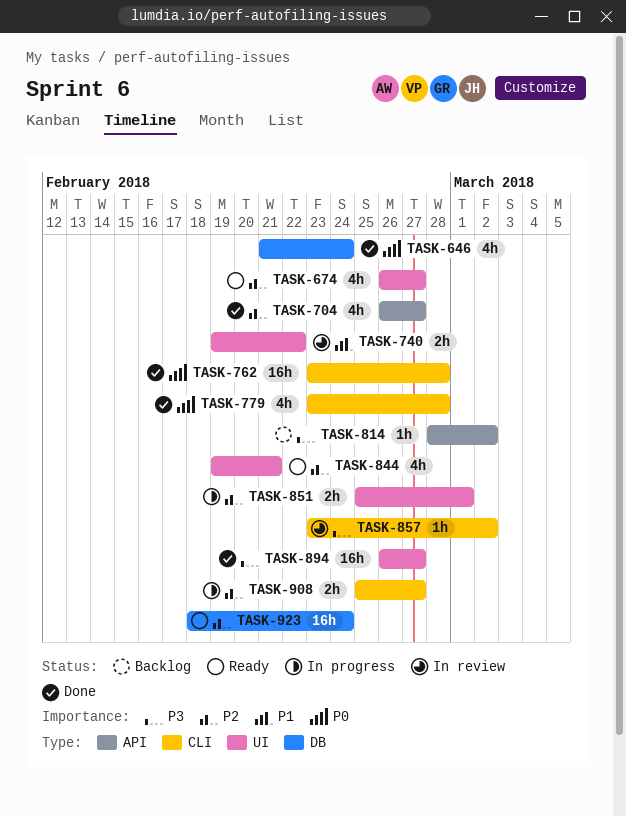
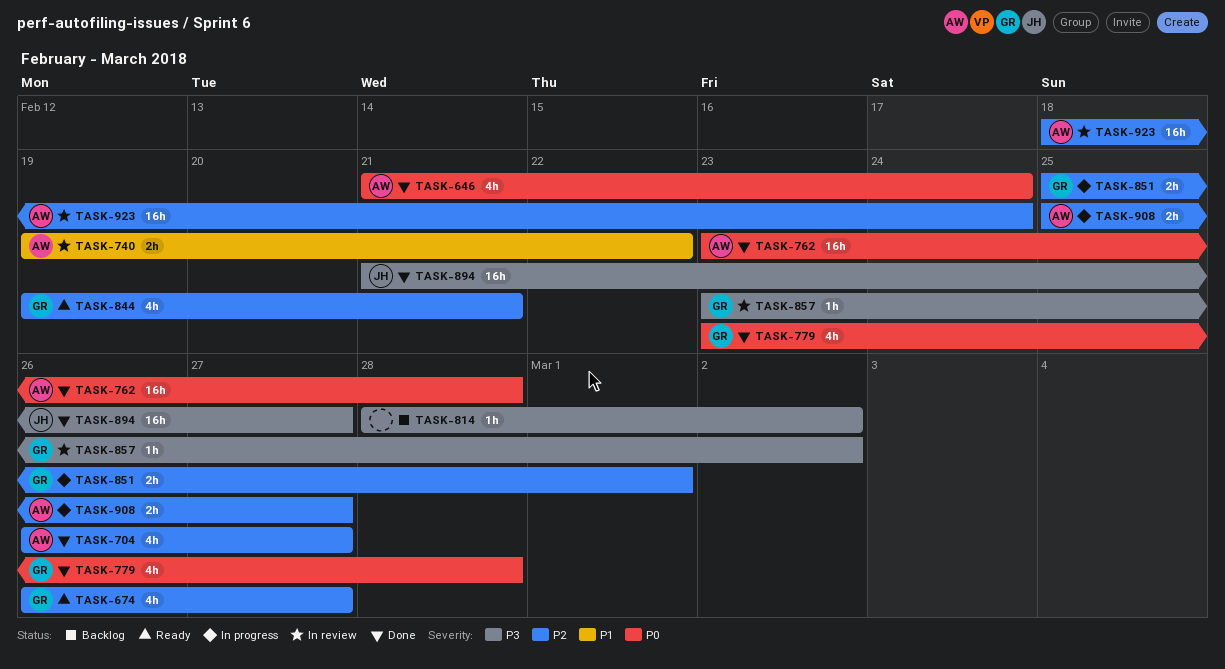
TASK-894, start: Feb 26 -> Feb 21
TASK-923, status: Ready -> In review

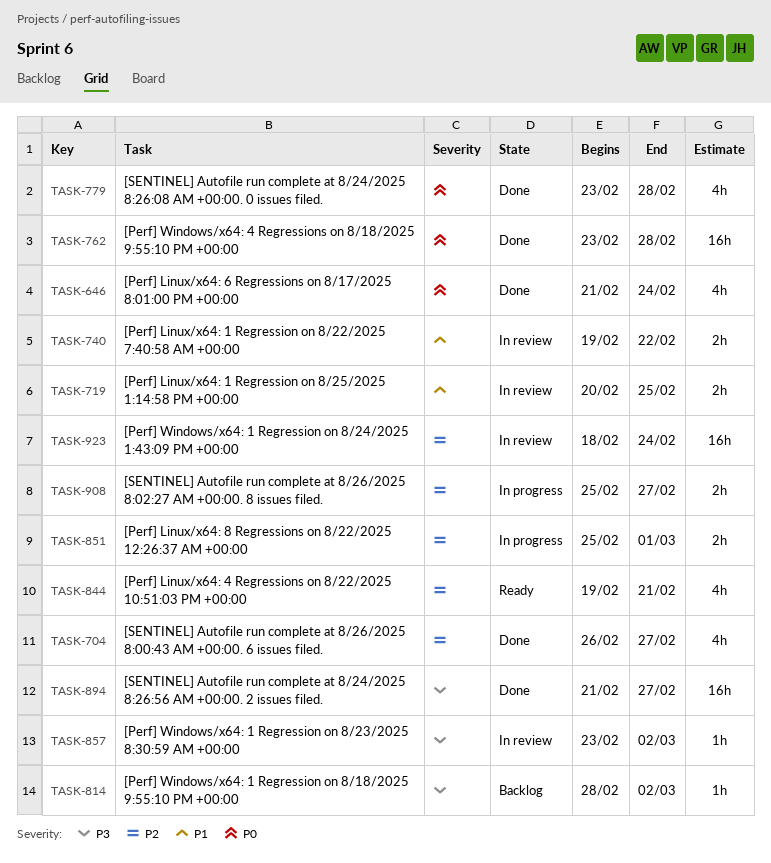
TASK-674: present -> none
TASK-719: none -> present

